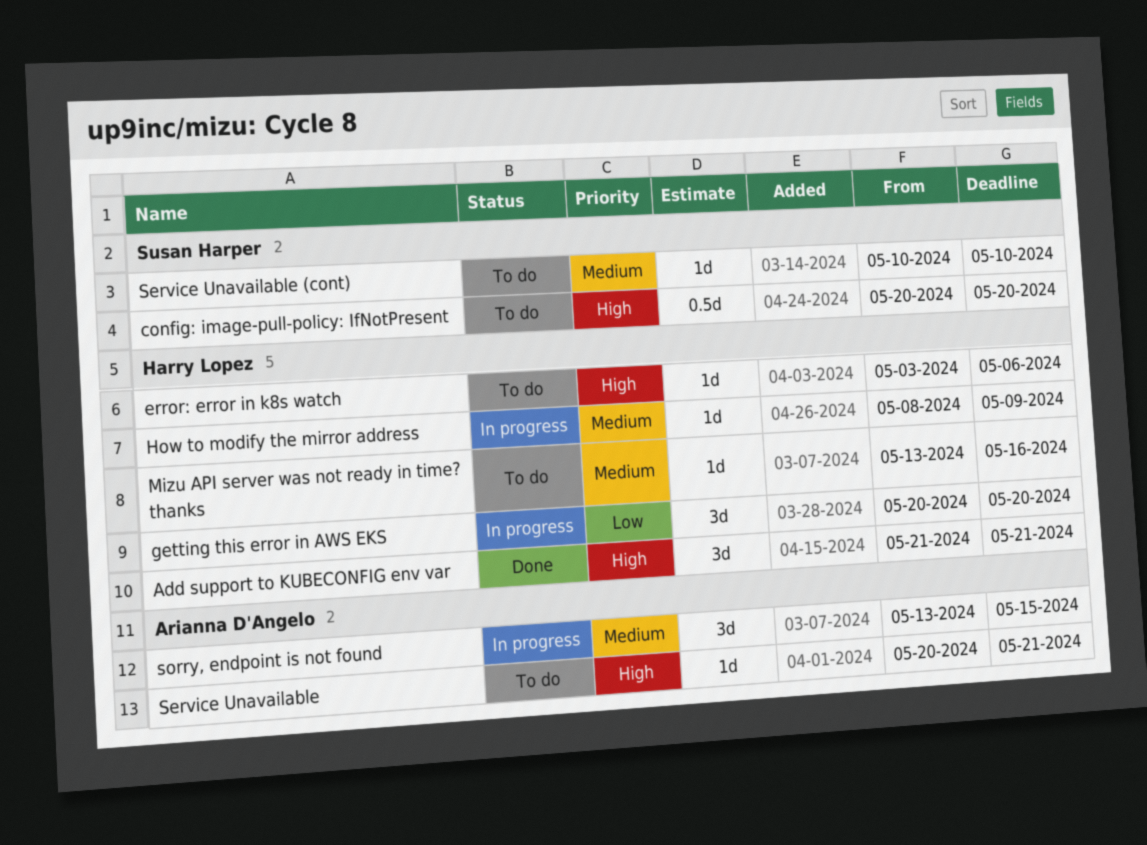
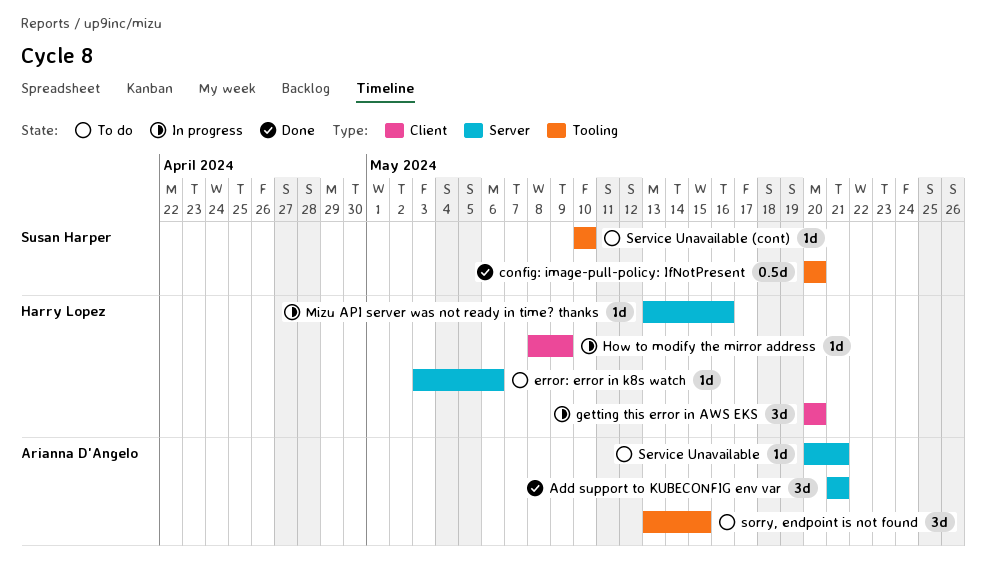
Add support to KUBECONFIG env var, owner: Harry Lopez -> Arianna D'Angelo
config: image-pull-policy: IfNotPresent, status: To do -> Done
Mizu API server was not ready in time? thanks, status: To do -> In progress
sorry, endpoint is not found, status: In progress -> To do

